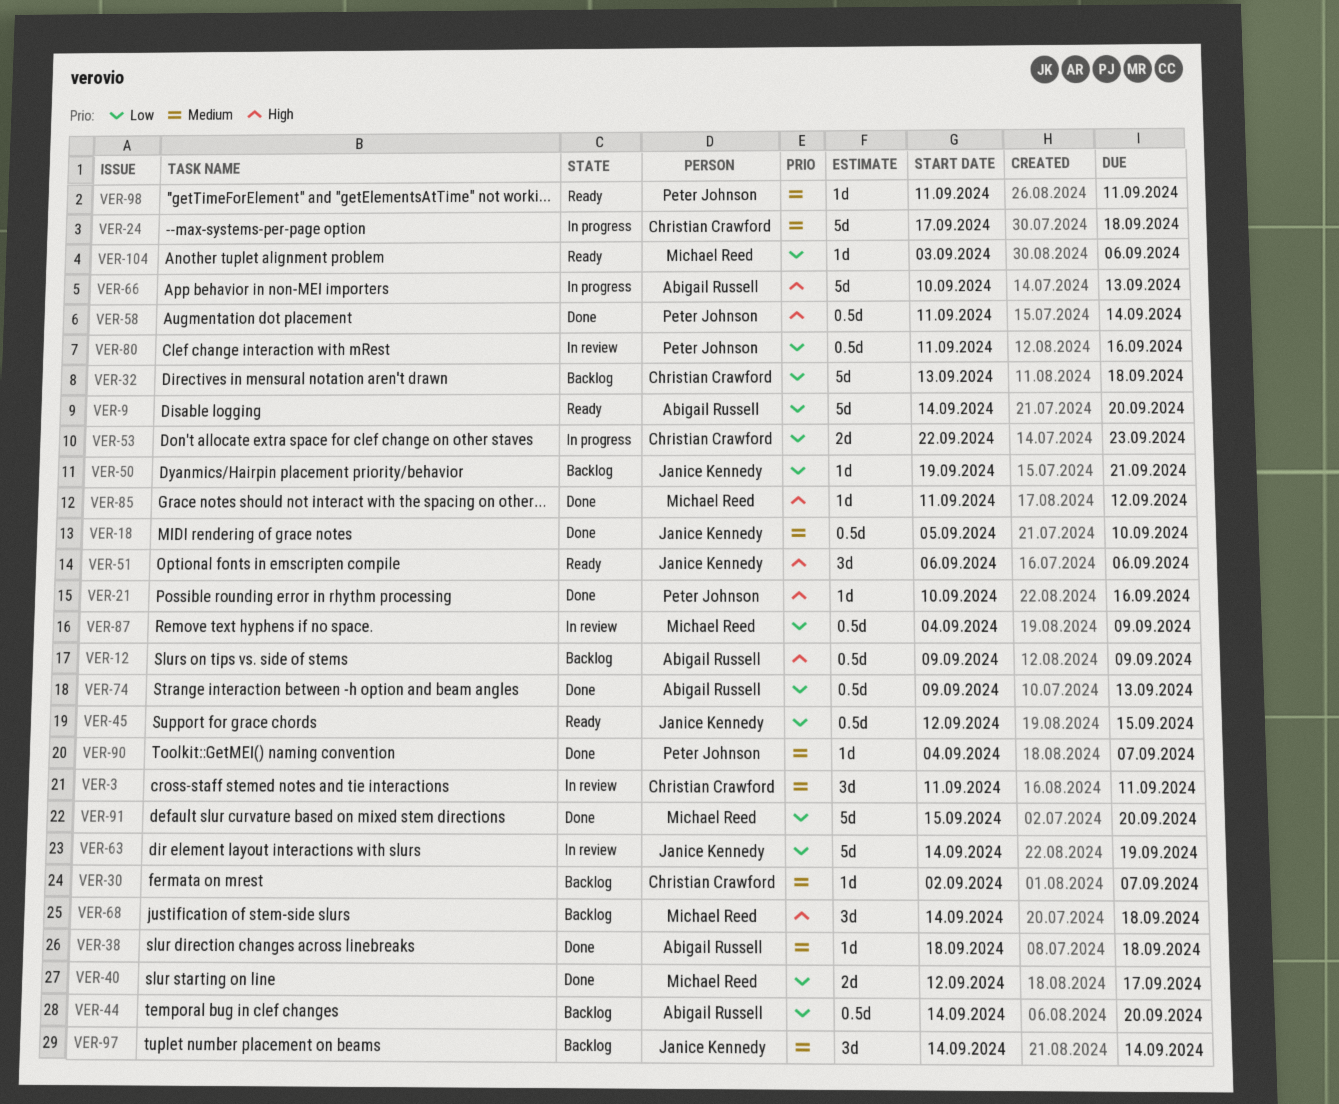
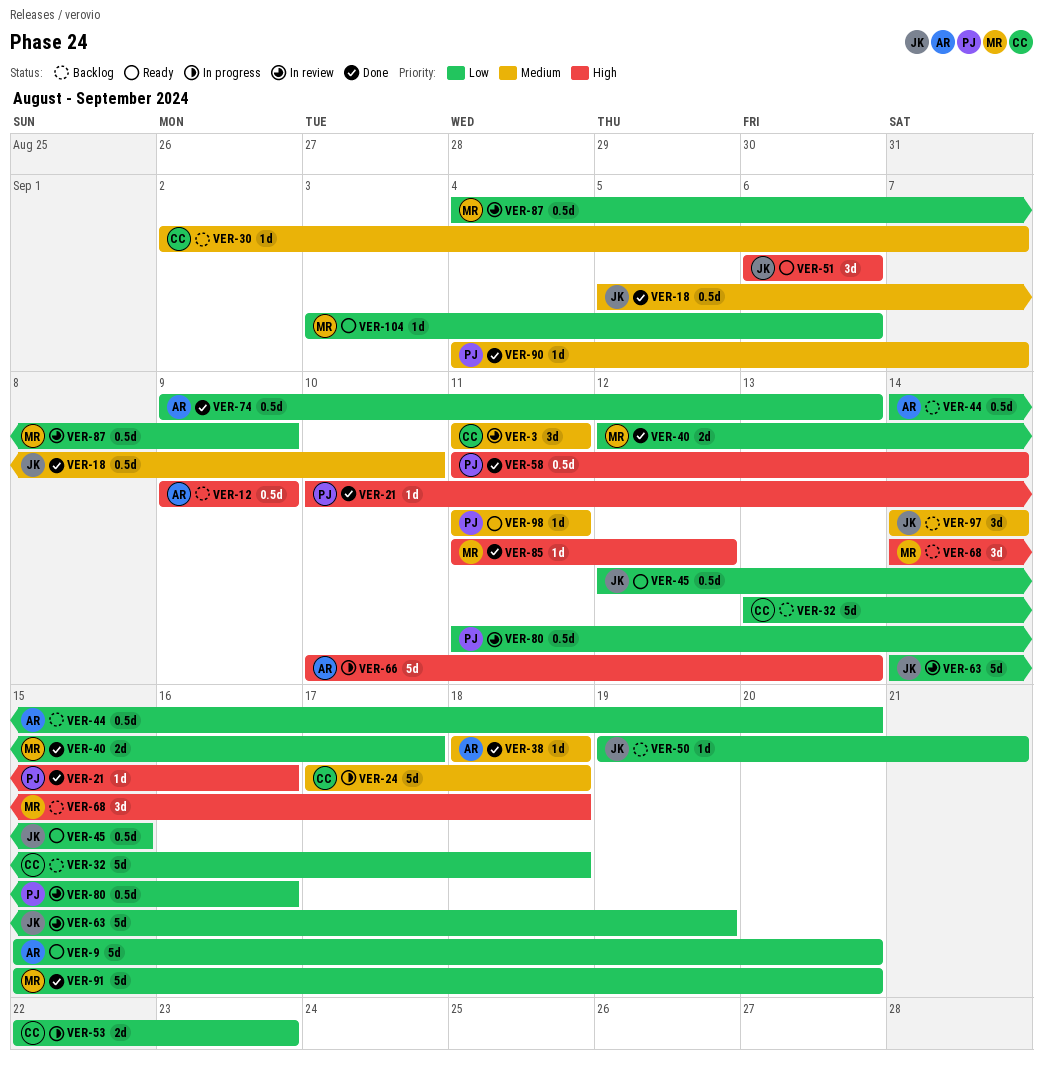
VER-9, start: Sep 14 -> Sep 15

